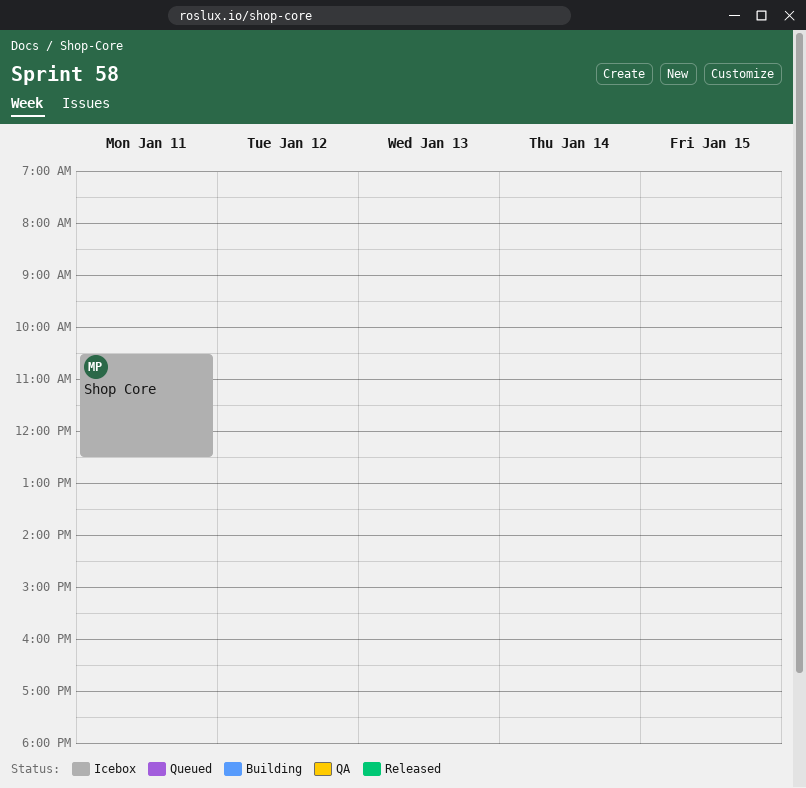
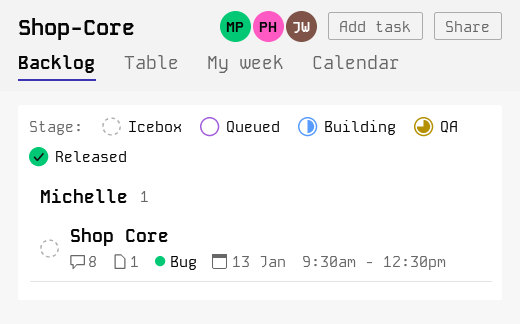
Shop Core, day: Jan 11 -> Jan 13
Shop Core, begins: 10:30 -> 09:30

